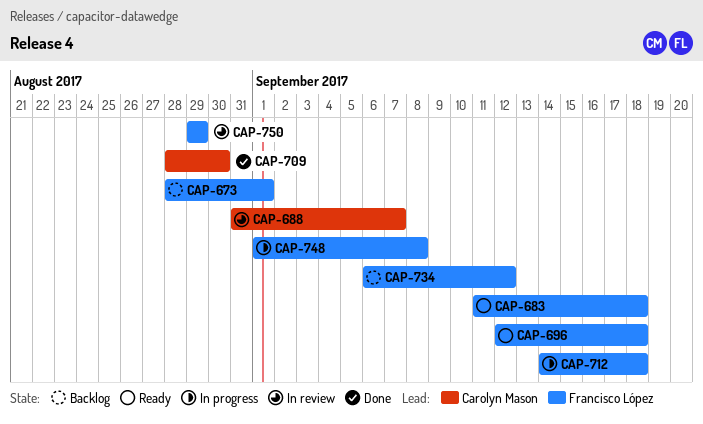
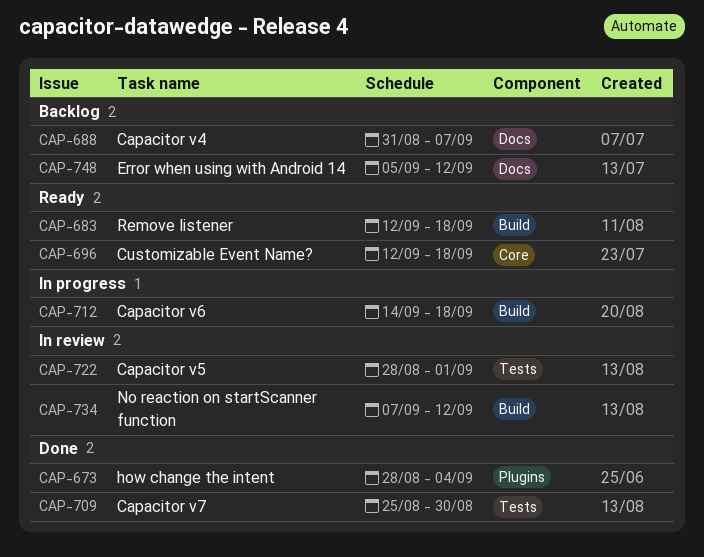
CAP-673, status: Backlog -> Done
CAP-673, due: Sep 1 -> Sep 4
CAP-683, start: Sep 11 -> Sep 12
CAP-688, status: In review -> Backlog
CAP-709, start: Aug 28 -> Aug 25
CAP-722: none -> present
CAP-734, status: Backlog -> In review
CAP-734, start: Sep 6 -> Sep 7
CAP-748, status: In progress -> Backlog
CAP-748, start: Sep 1 -> Sep 5
CAP-748, due: Sep 8 -> Sep 12
CAP-750: present -> none

